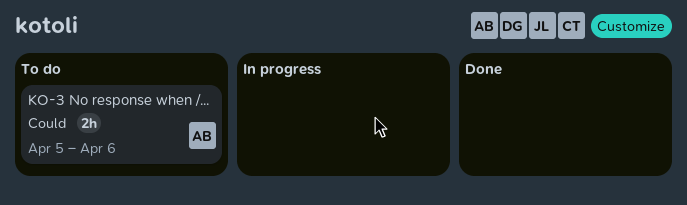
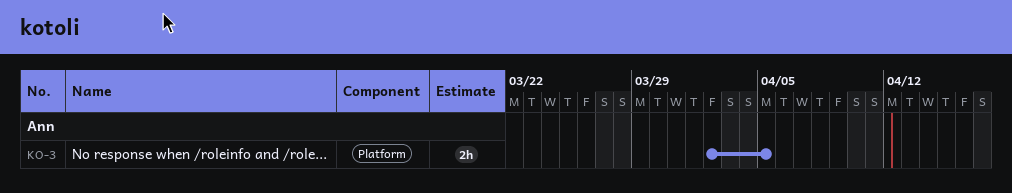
KO-3, start: Apr 5 -> Apr 2
KO-3, due: Apr 6 -> Apr 5

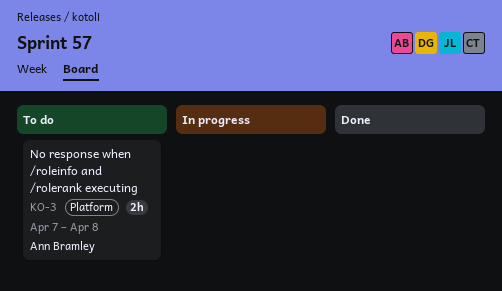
KO-3, start: Apr 2 -> Apr 7
KO-3, due: Apr 5 -> Apr 8

